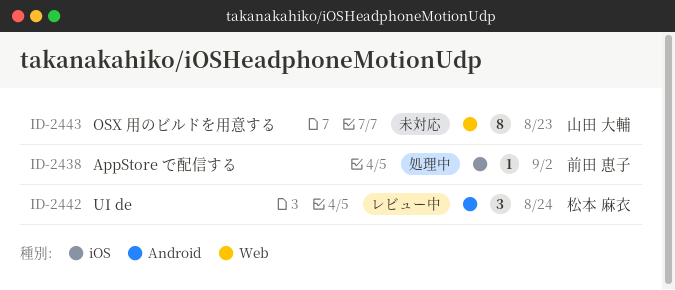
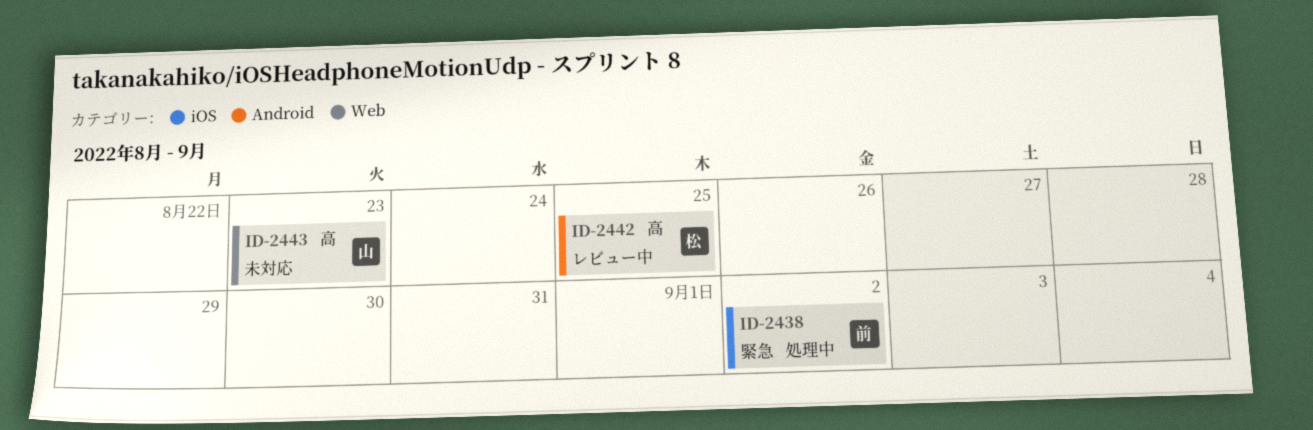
ID-2442, due: Aug 24 -> Aug 25

